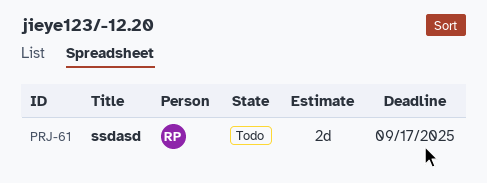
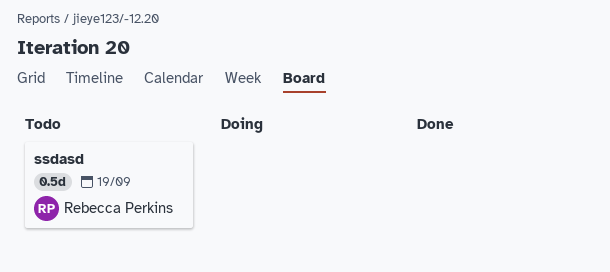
ssdasd, estimate: 2d -> 0.5d
ssdasd, due: Sep 17 -> Sep 19

